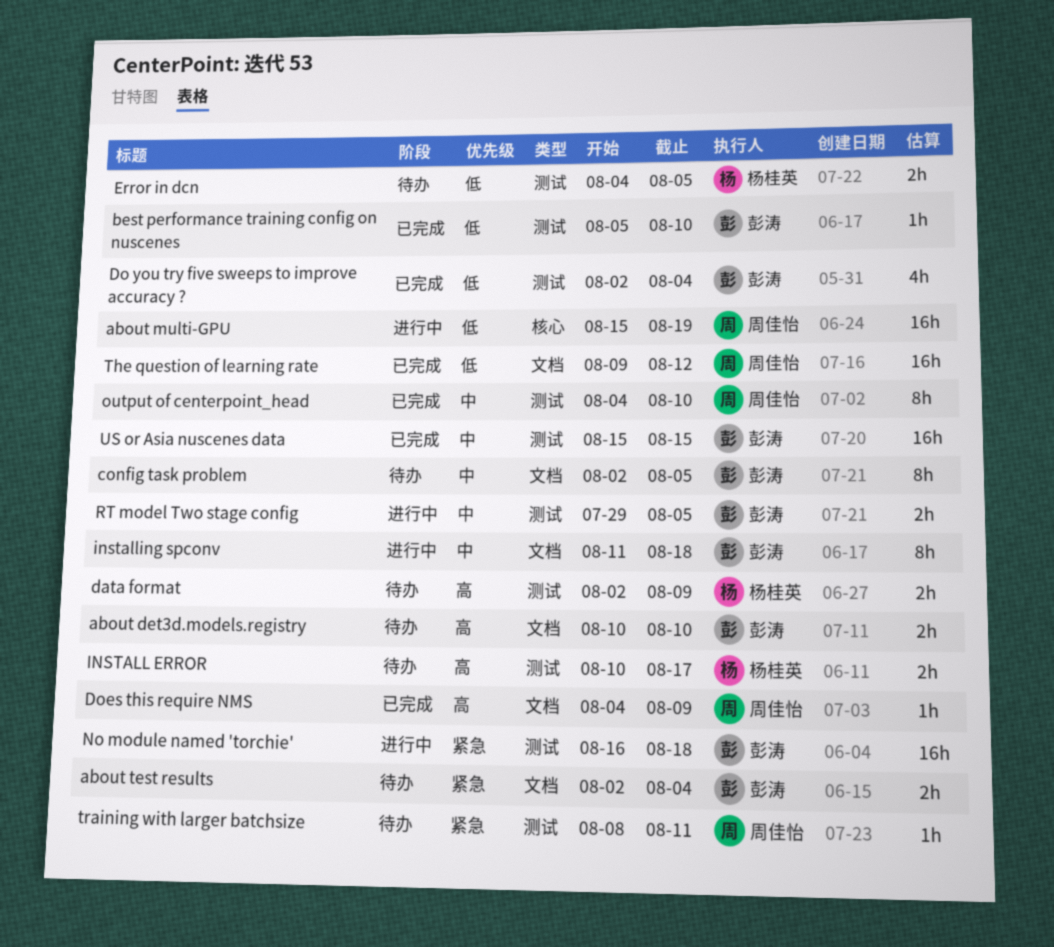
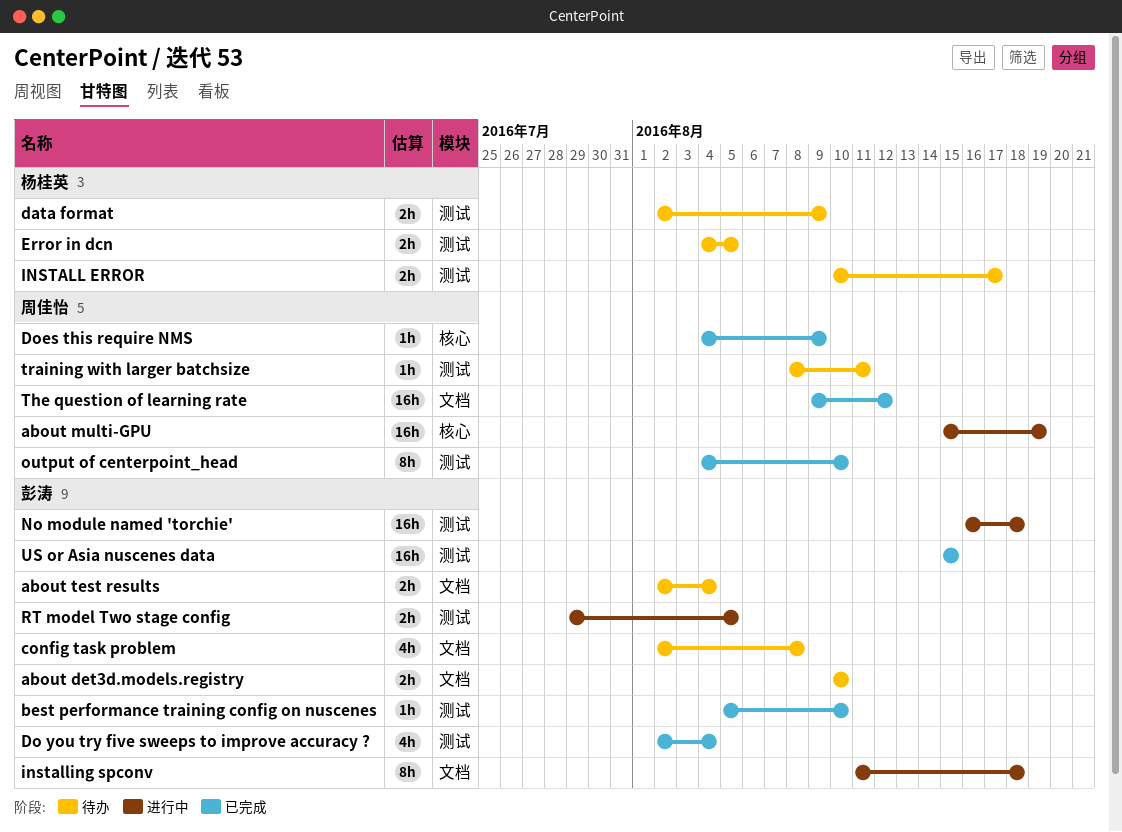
config task problem, estimate: 8h -> 4h
config task problem, due: Aug 5 -> Aug 8
Does this require NMS, label: 文档 -> 核心

